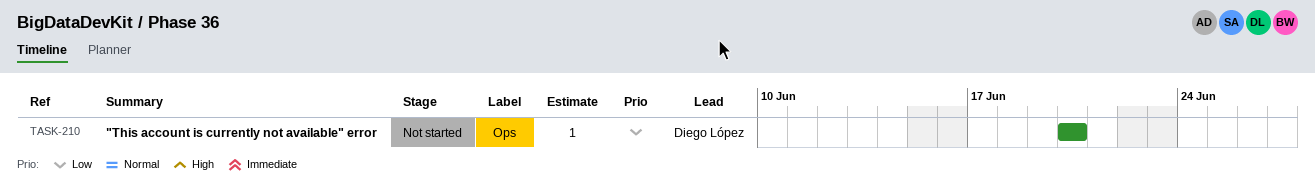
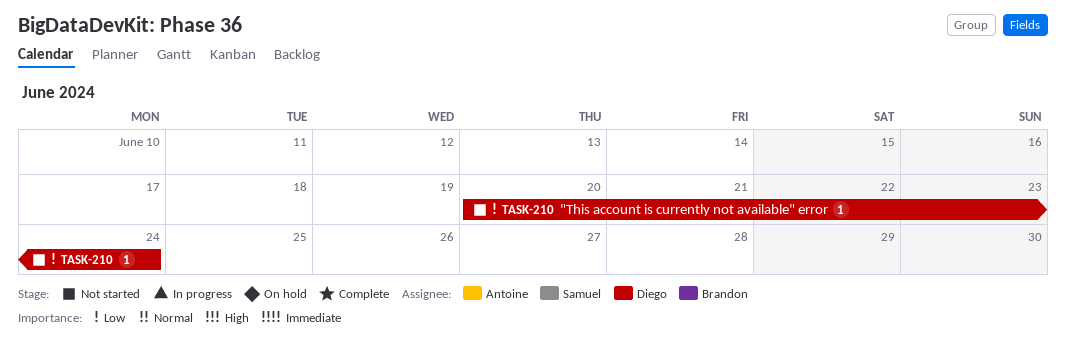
TASK-210, due: Jun 20 -> Jun 24

